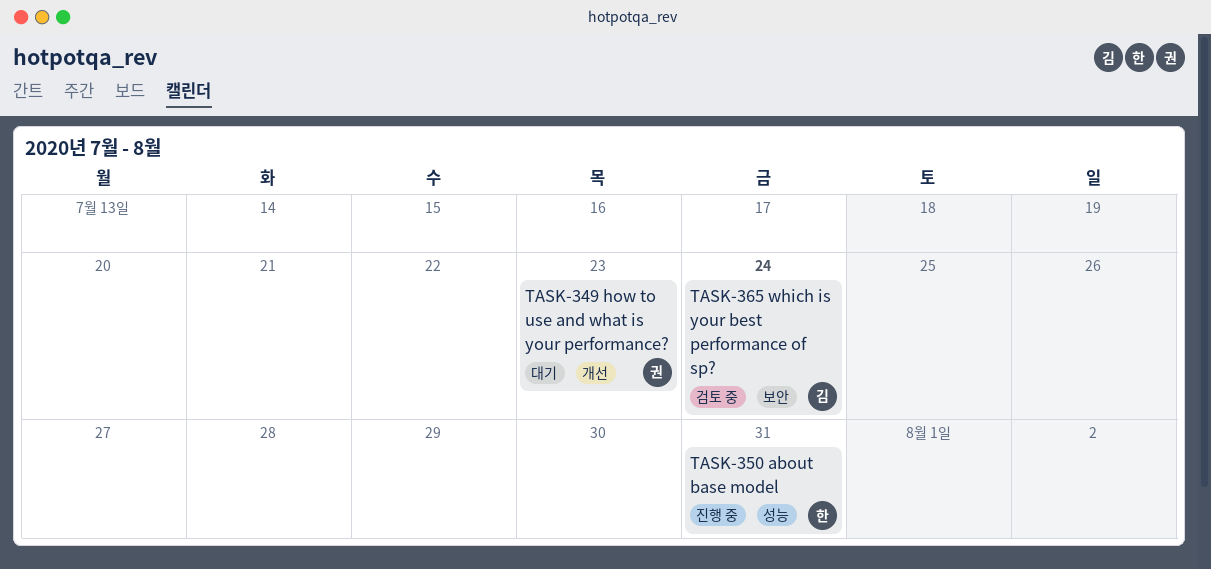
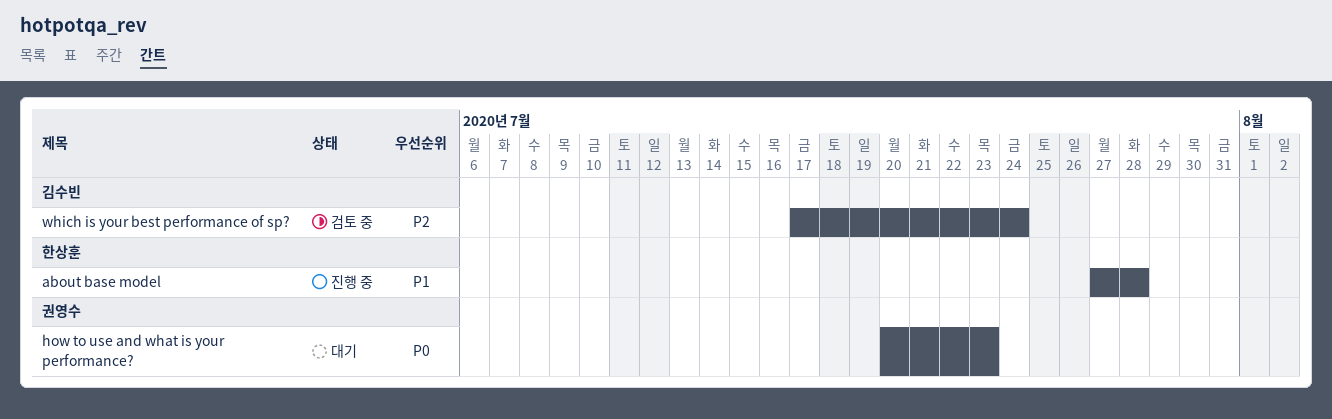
about base model, due: Jul 31 -> Jul 28

